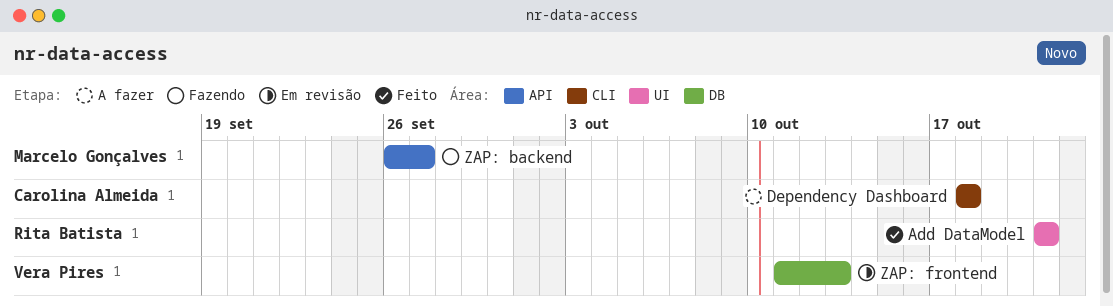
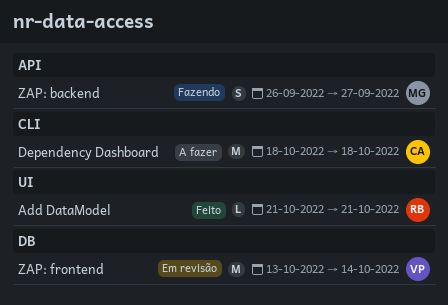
ZAP: frontend, start: Oct 11 -> Oct 13
ZAP: frontend, due: Oct 13 -> Oct 14

